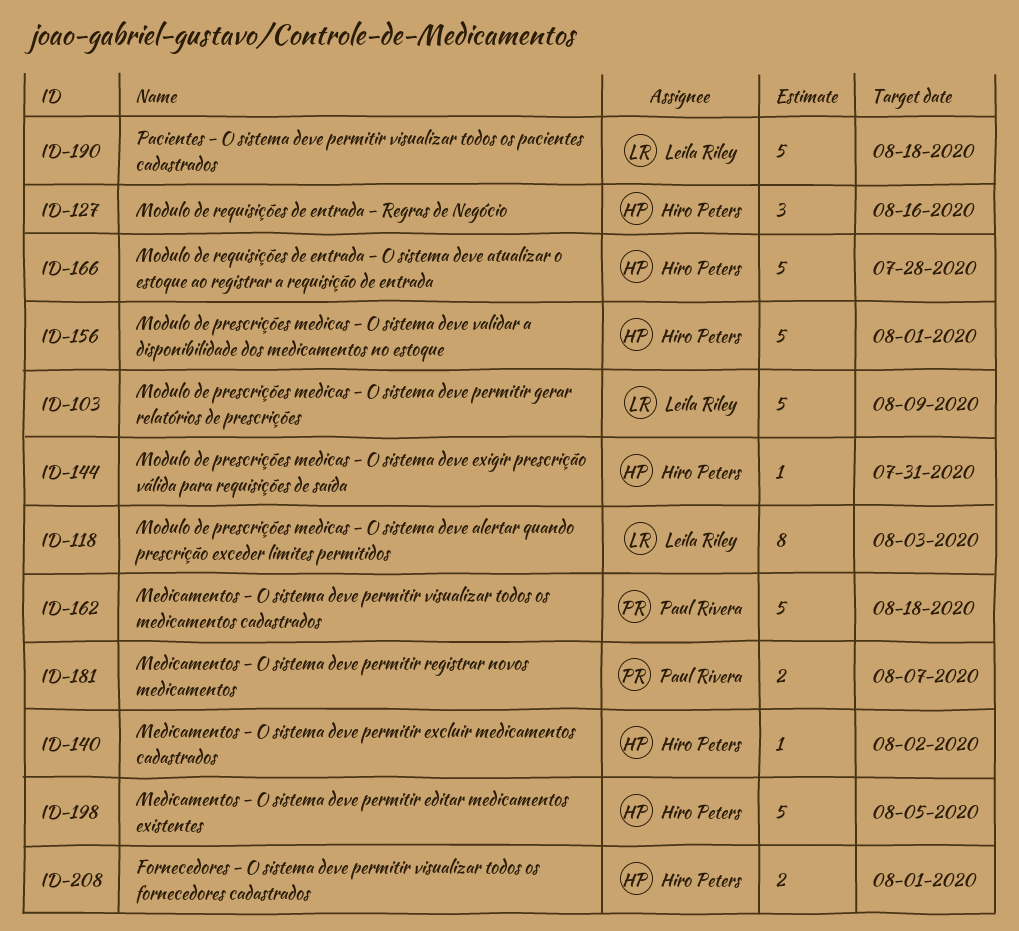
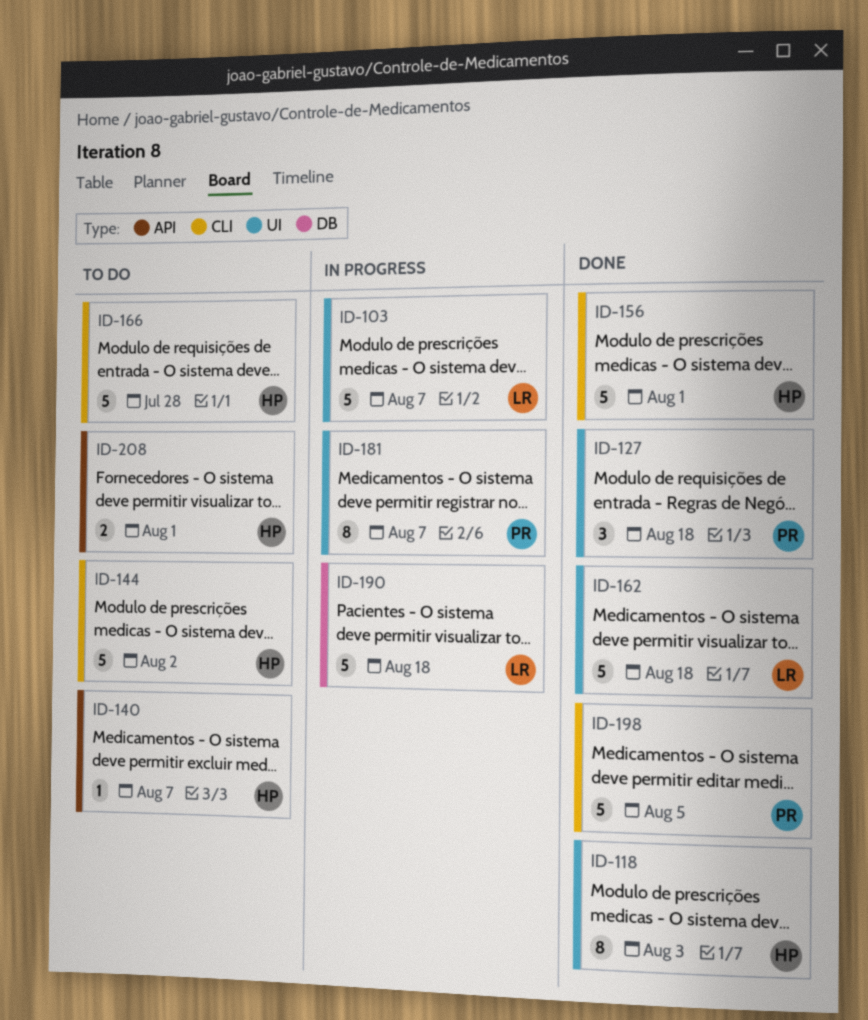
ID-103, due: Aug 9 -> Aug 7
ID-118, owner: Leila Riley -> Hiro Peters
ID-127, owner: Hiro Peters -> Paul Rivera
ID-127, due: Aug 16 -> Aug 18
ID-140, due: Aug 2 -> Aug 7
ID-144, estimate: 1 -> 5
ID-144, due: Jul 31 -> Aug 2
ID-162, owner: Paul Rivera -> Leila Riley
ID-181, estimate: 2 -> 8
ID-198, owner: Hiro Peters -> Paul Rivera

